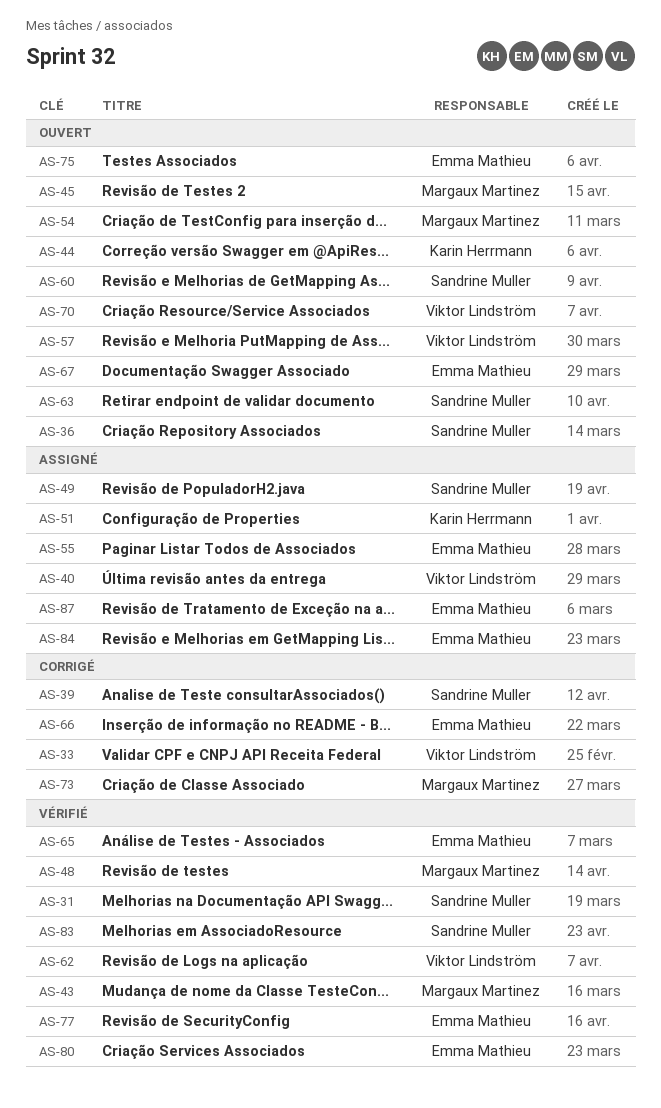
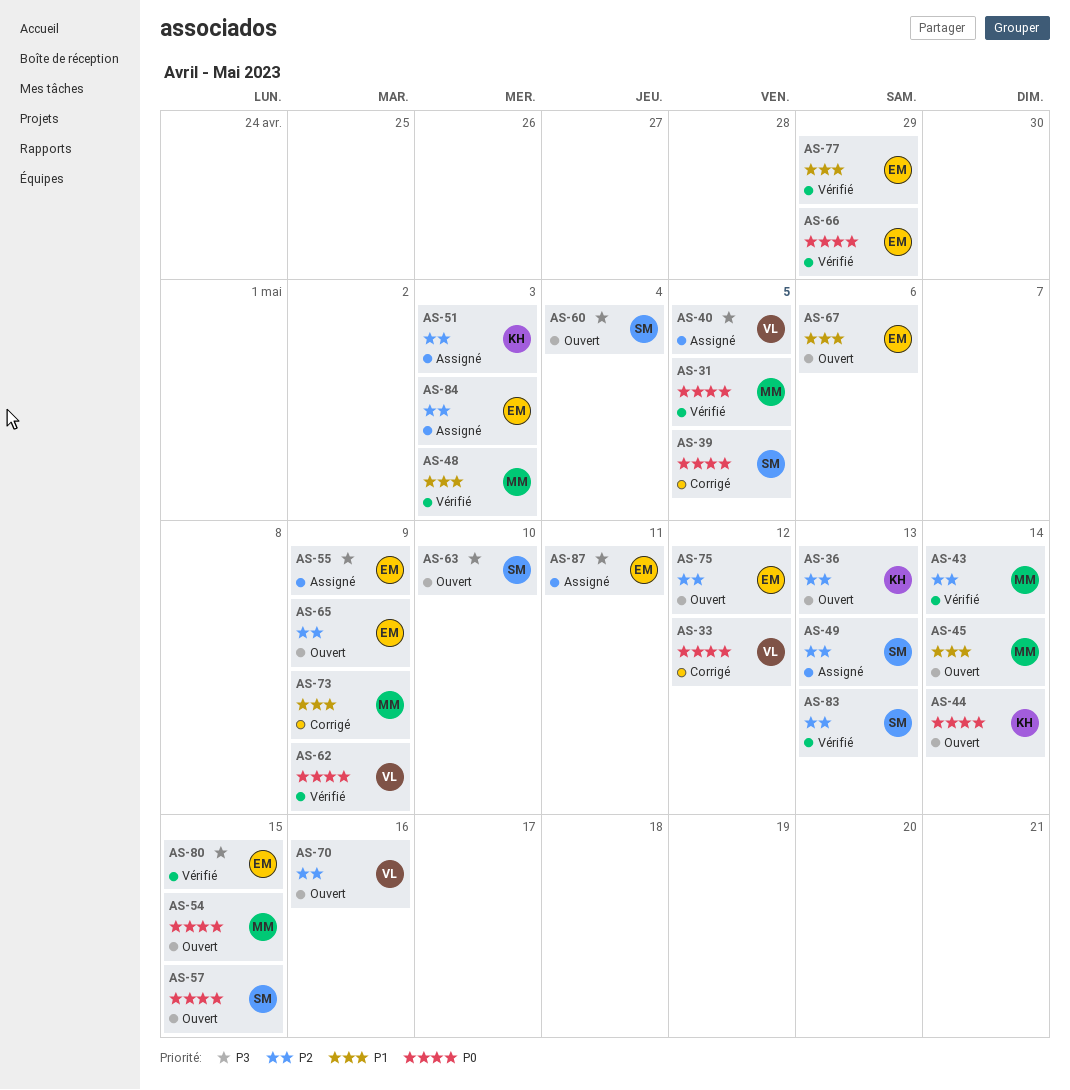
AS-31, owner: Sandrine Muller -> Margaux Martinez
AS-36, owner: Sandrine Muller -> Karin Herrmann
AS-57, owner: Viktor Lindström -> Sandrine Muller
AS-65, status: Vérifié -> Ouvert
AS-66, status: Corrigé -> Vérifié

